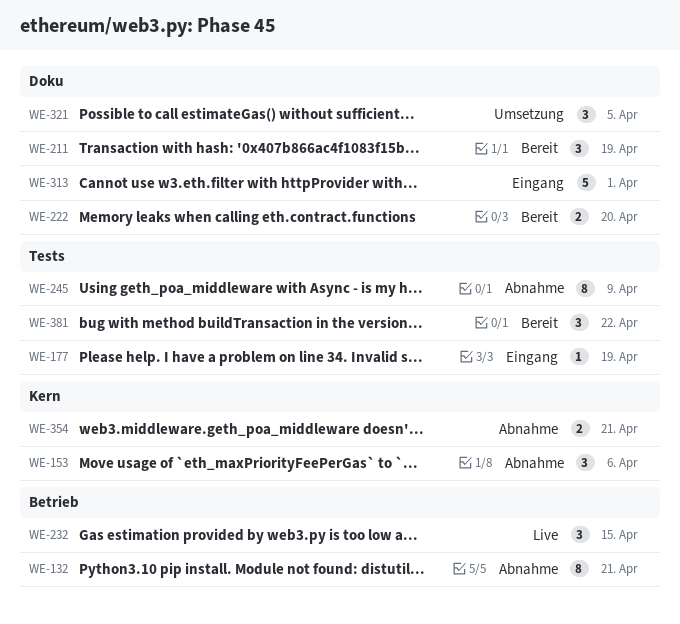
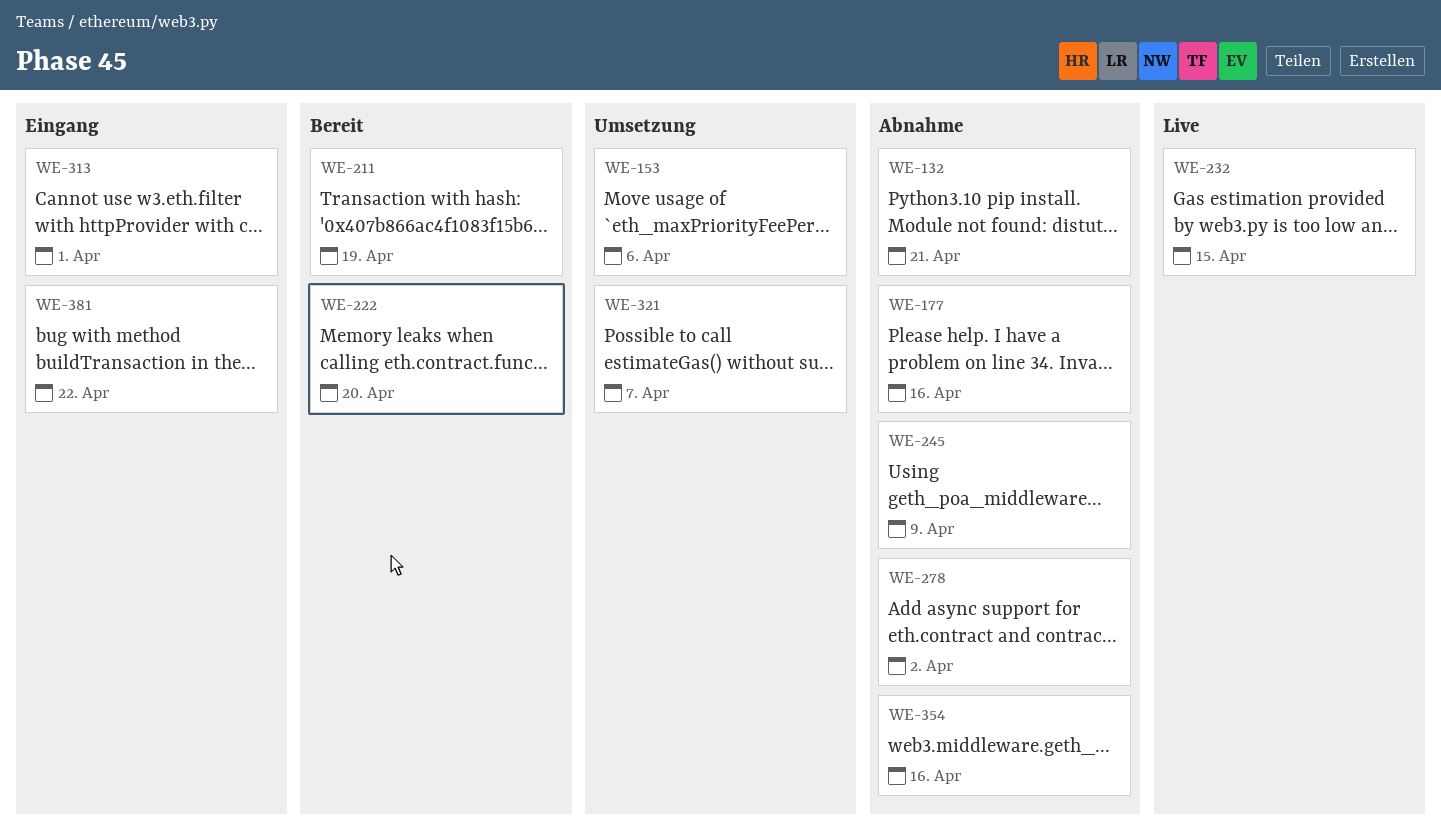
WE-153, status: Abnahme -> Umsetzung
WE-177, status: Eingang -> Abnahme
WE-177, due: Apr 19 -> Apr 16
WE-278: none -> present
WE-321, due: Apr 5 -> Apr 7
WE-354, due: Apr 21 -> Apr 16
WE-381, status: Bereit -> Eingang

